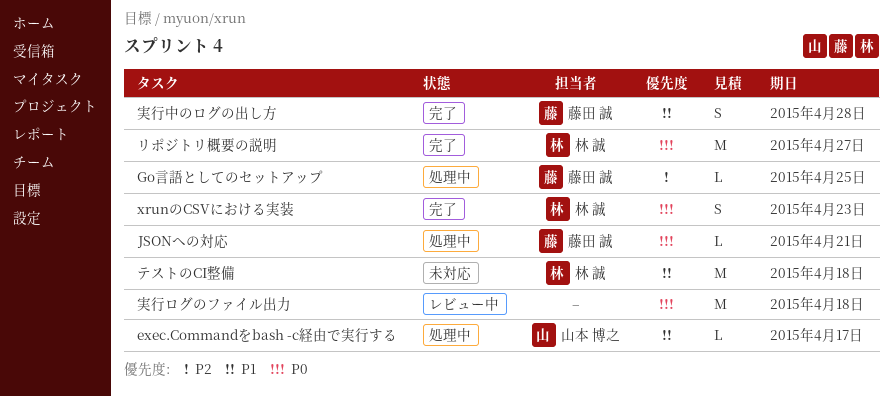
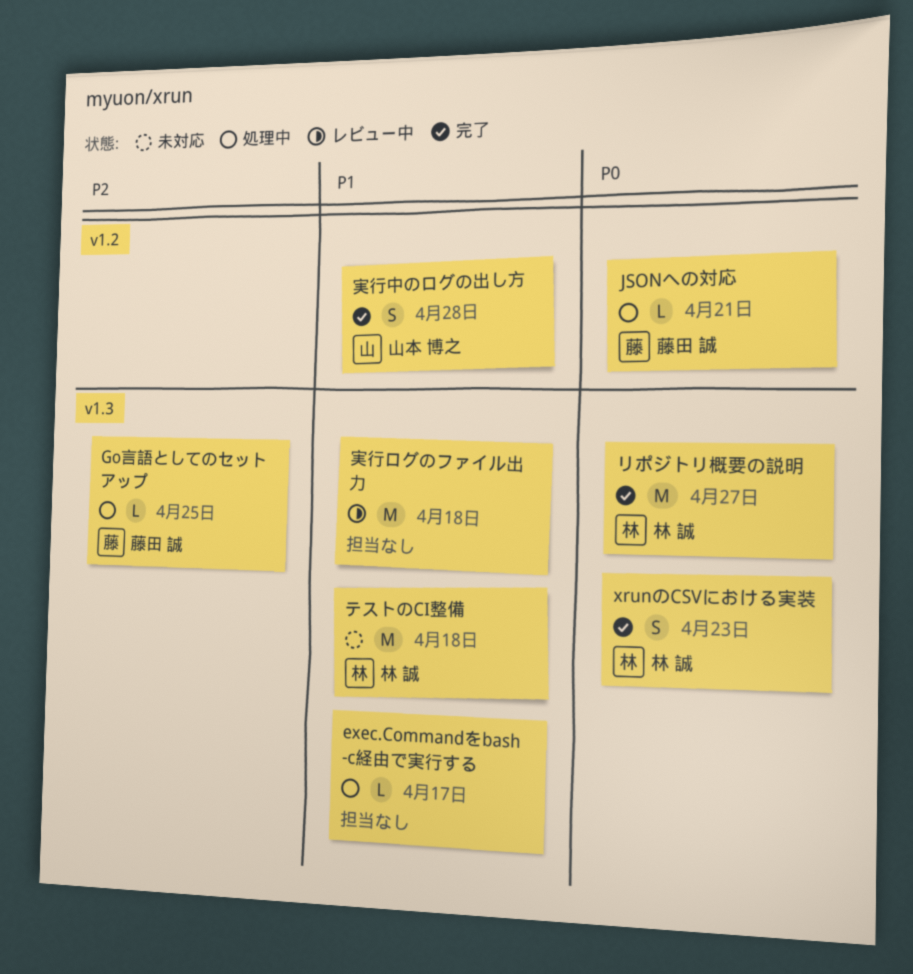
exec.Commandをbash -c経由で実行する, owner: 山本 博之 -> none
実行ログのファイル出力, priority: P0 -> P1
実行中のログの出し方, owner: 藤田 誠 -> 山本 博之

